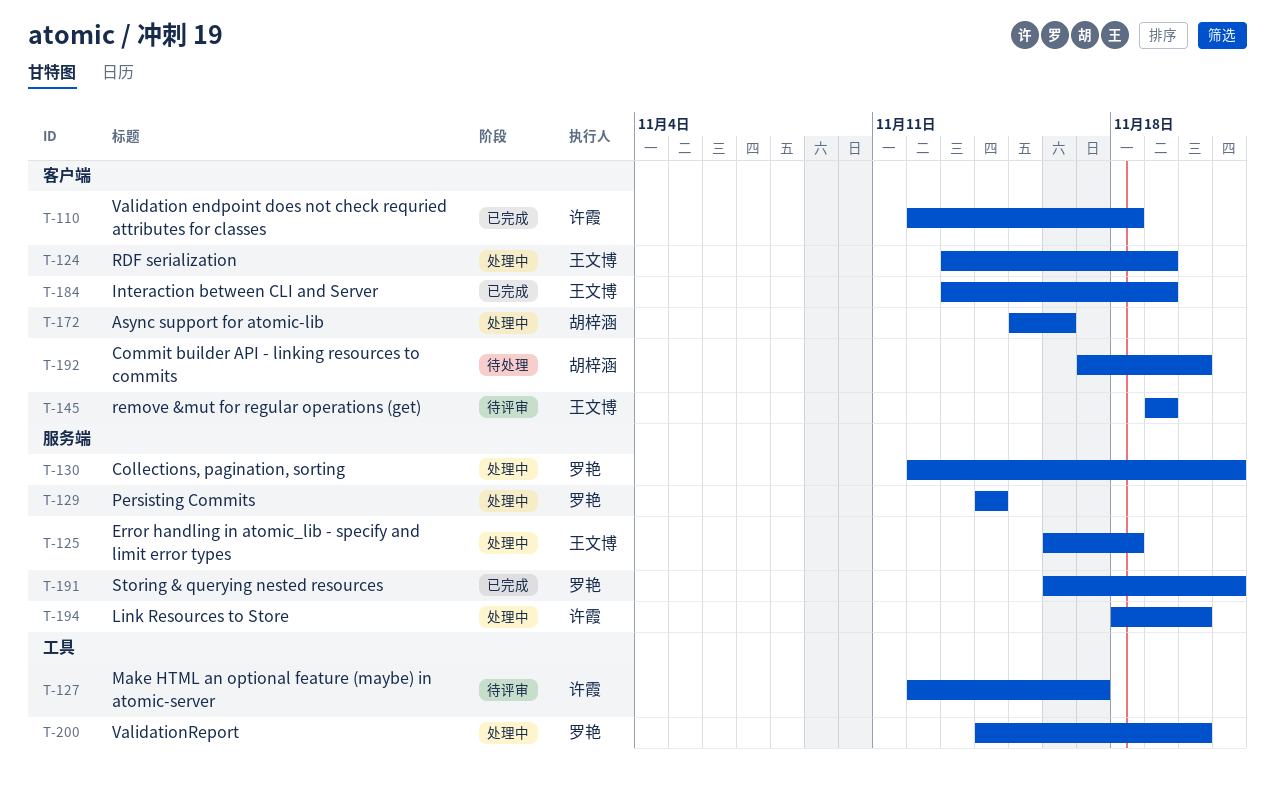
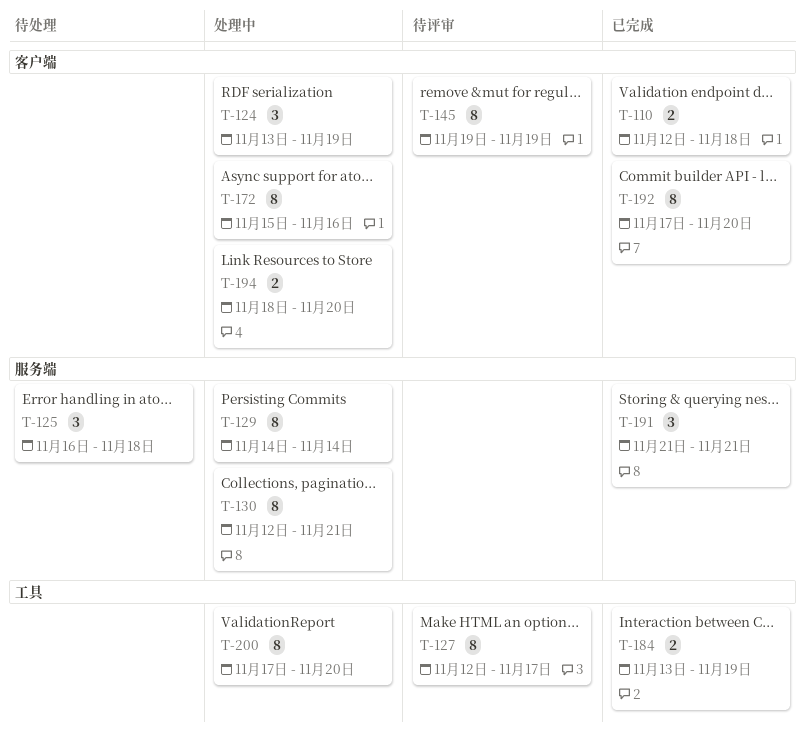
T-125, status: 处理中 -> 待处理
T-184, label: 客户端 -> 工具
T-191, start: Nov 16 -> Nov 21
T-192, status: 待处理 -> 已完成
T-194, label: 服务端 -> 客户端
T-200, start: Nov 14 -> Nov 17

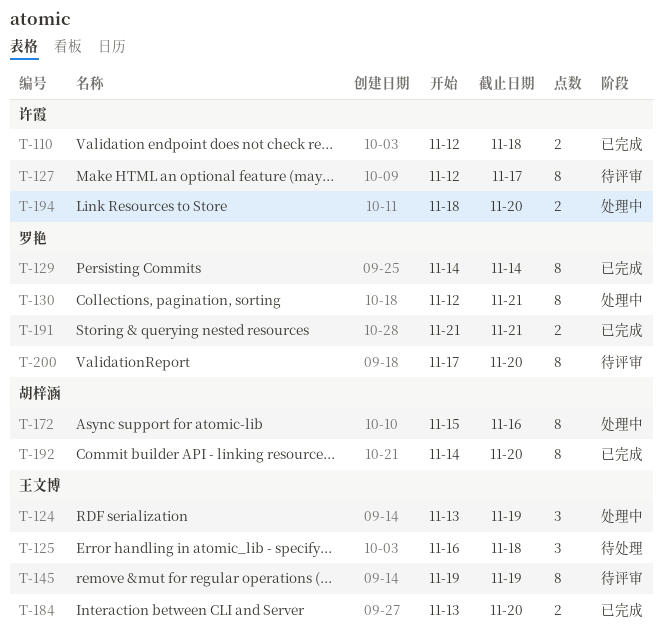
T-129, status: 处理中 -> 已完成
T-184, due: Nov 19 -> Nov 20
T-191, estimate: 3 -> 2
T-192, start: Nov 17 -> Nov 14
T-200, status: 处理中 -> 待评审

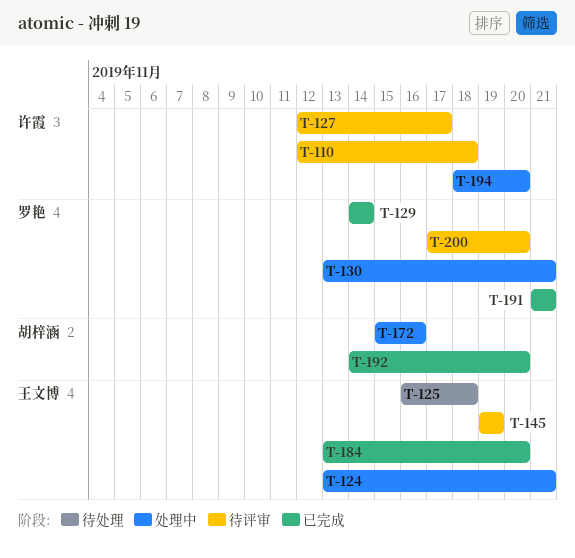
T-110, status: 已完成 -> 待评审
T-124, due: Nov 19 -> Nov 21
T-130, start: Nov 12 -> Nov 13

